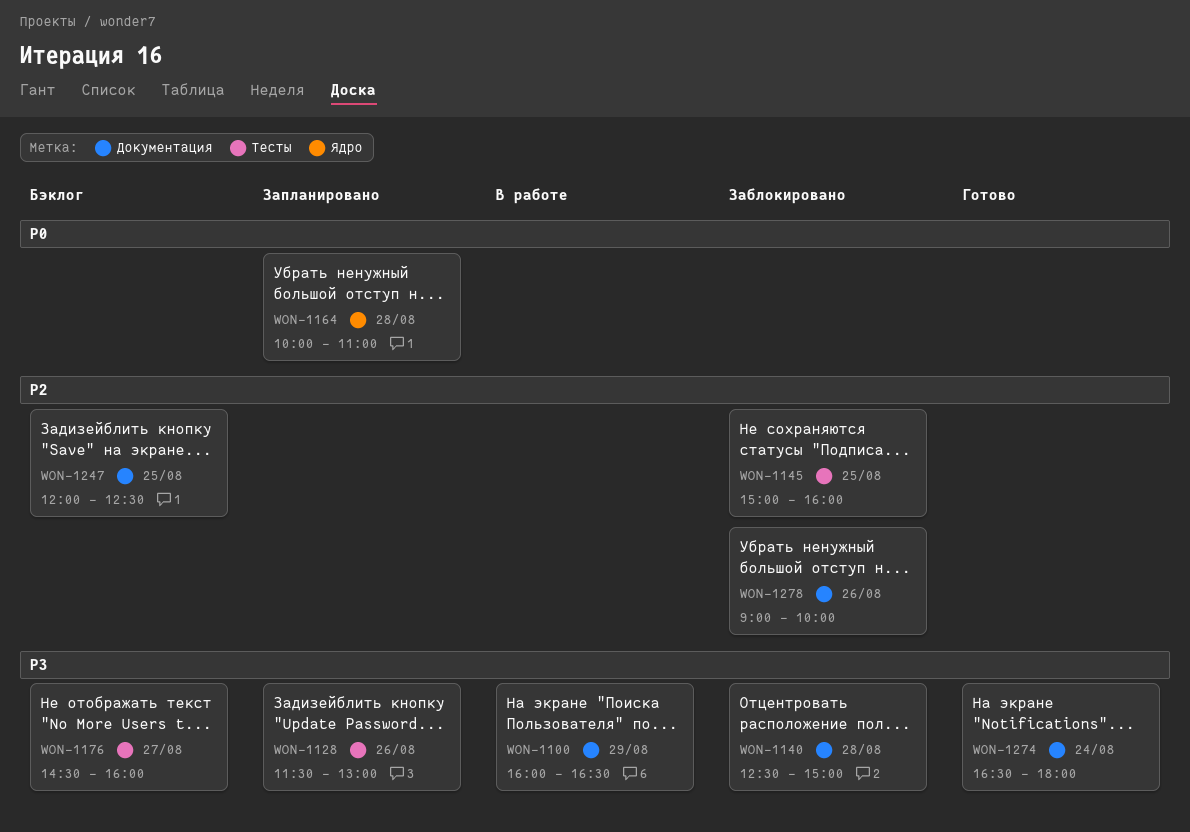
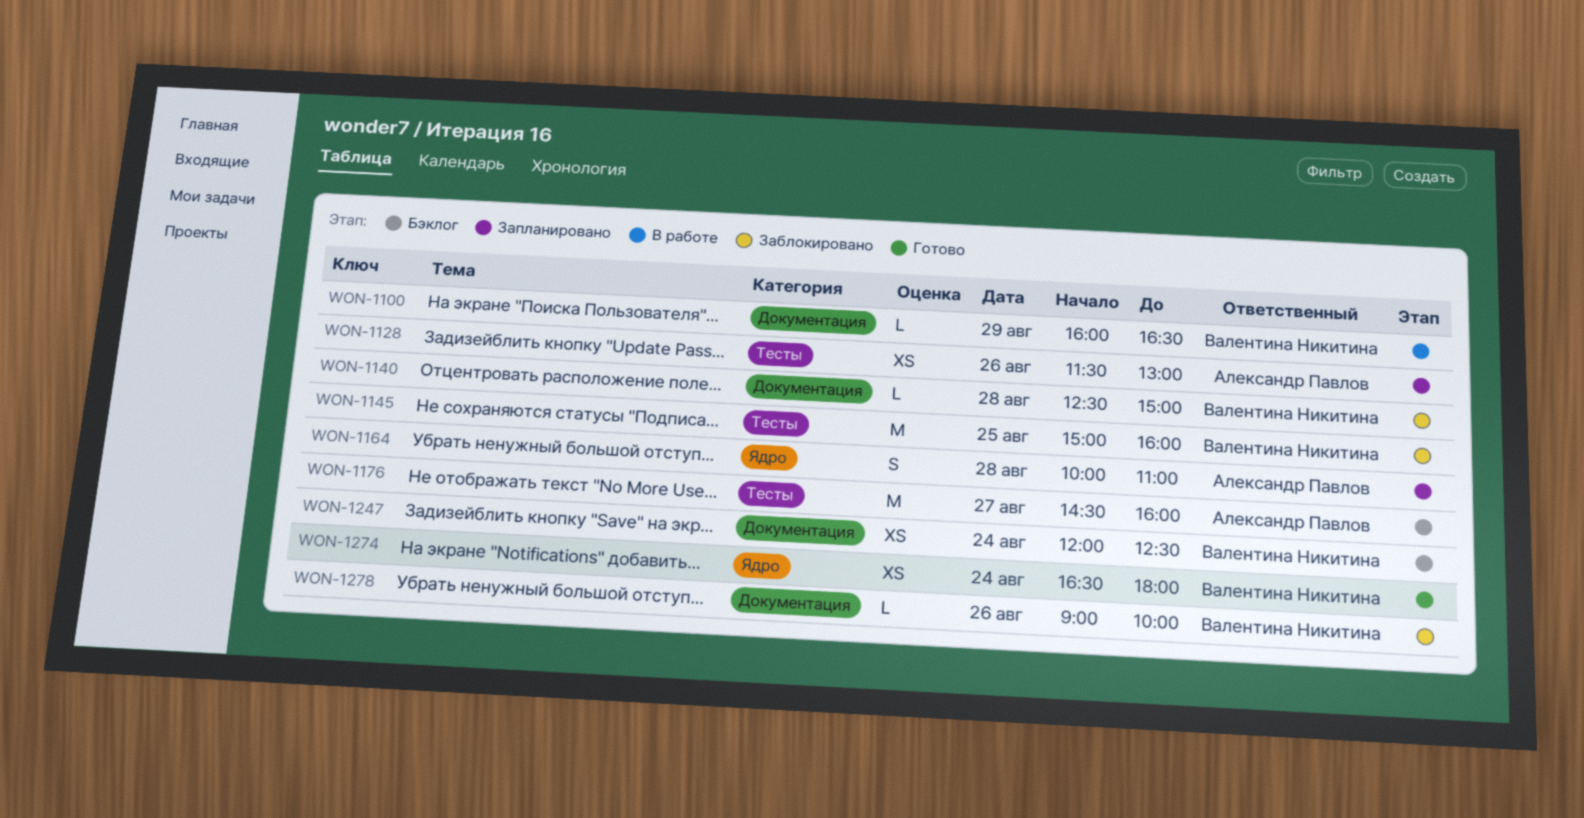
WON-1247, day: Aug 25 -> Aug 24
WON-1274, label: Документация -> Ядро

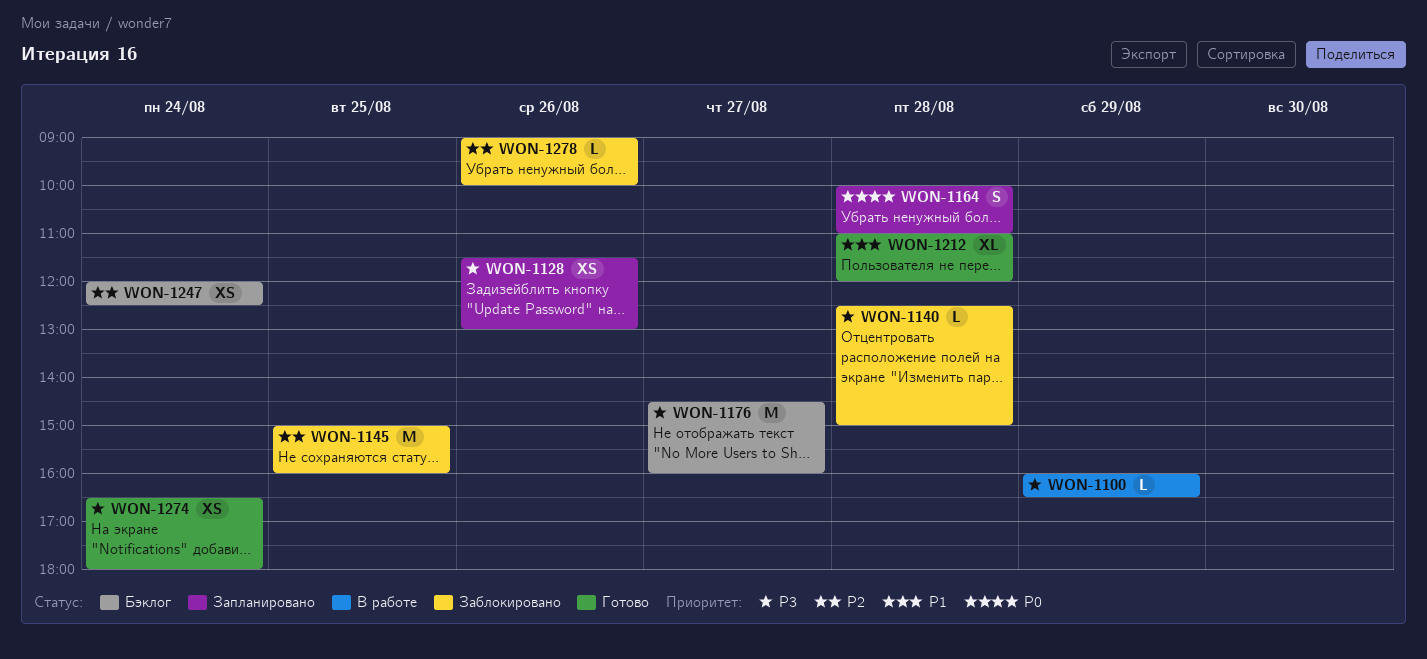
WON-1212: none -> present

